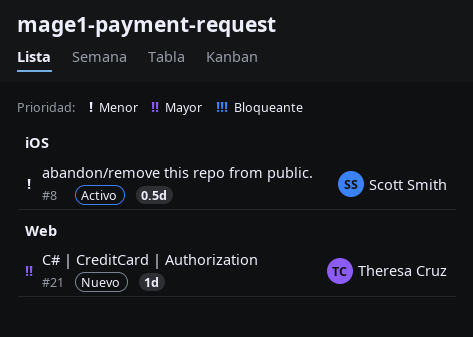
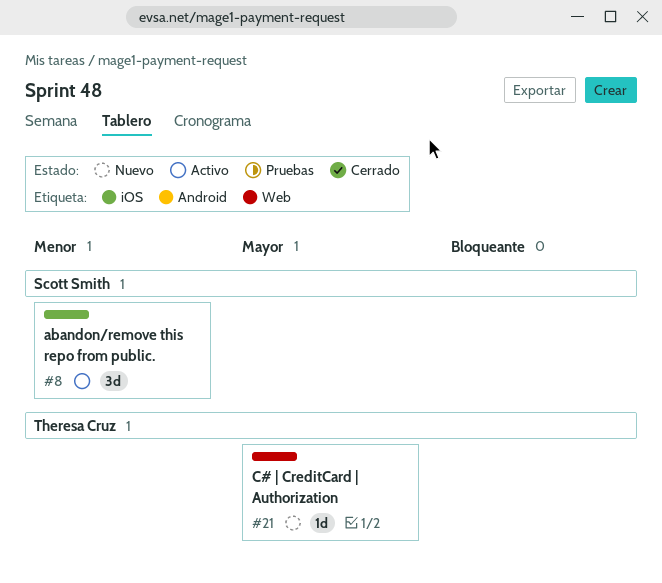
#8, estimate: 0.5d -> 3d

